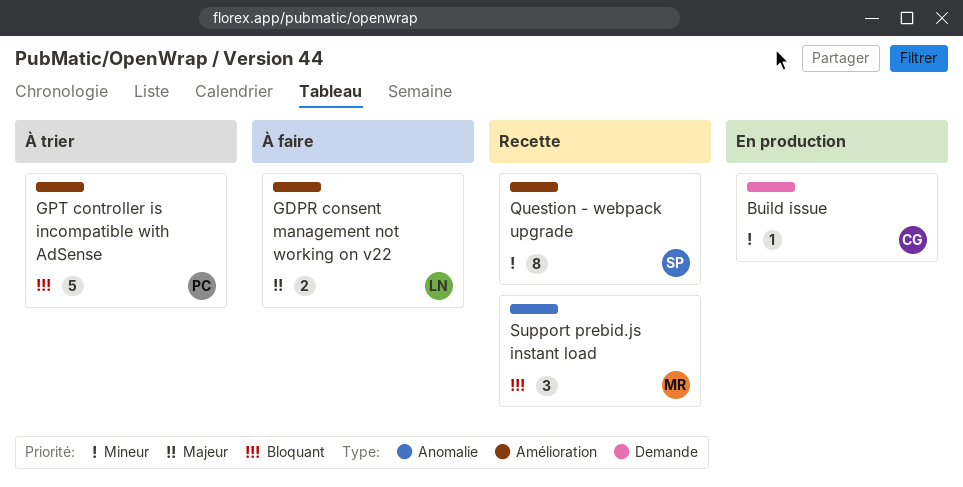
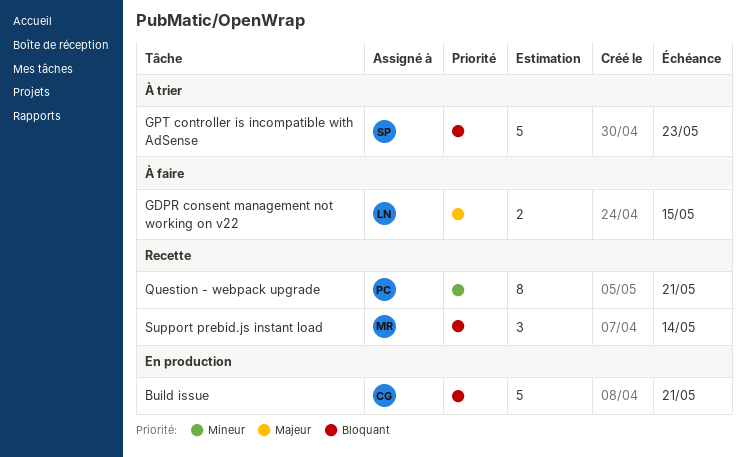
Build issue, priority: Mineur -> Bloquant
Build issue, estimate: 1 -> 5
GPT controller is incompatible with AdSense, owner: PC -> SP
Question - webpack upgrade, owner: SP -> PC

